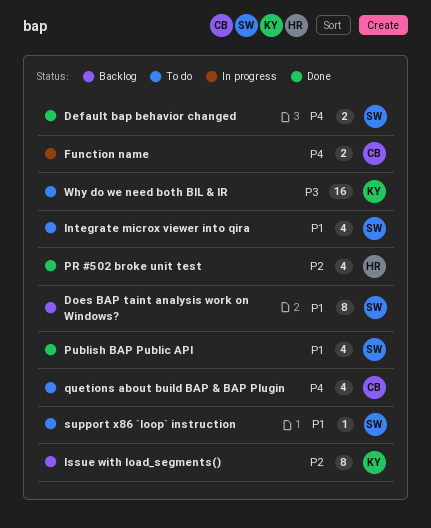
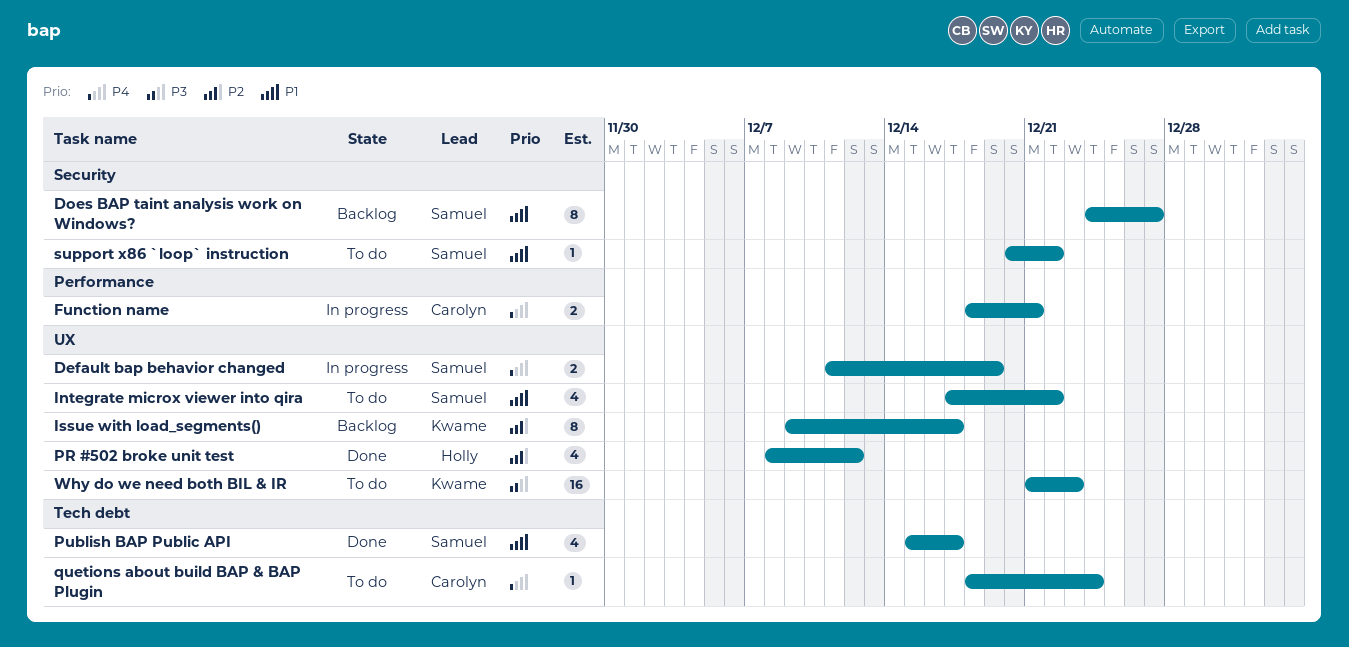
Default bap behavior changed, status: Done -> In progress
quetions about build BAP & BAP Plugin, estimate: 4 -> 1

